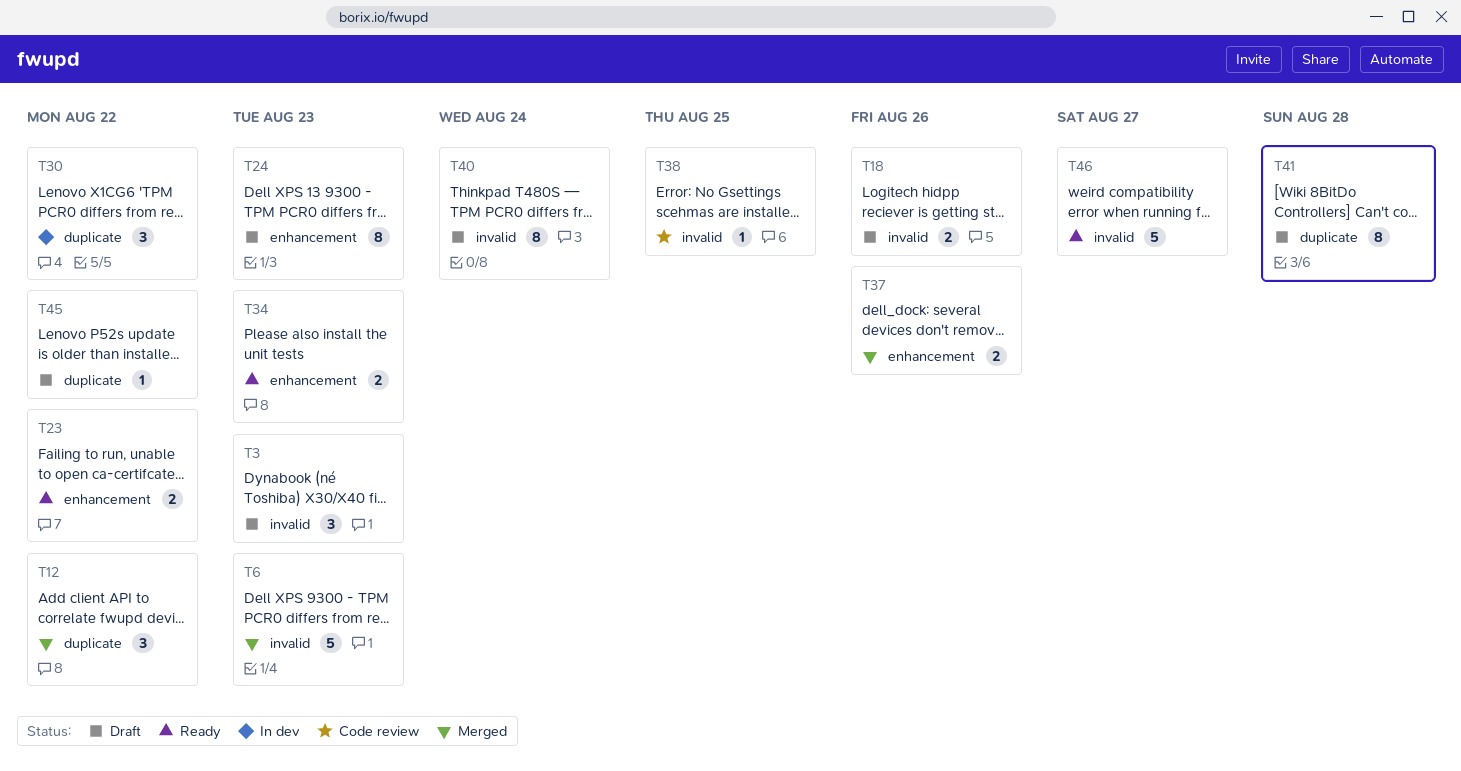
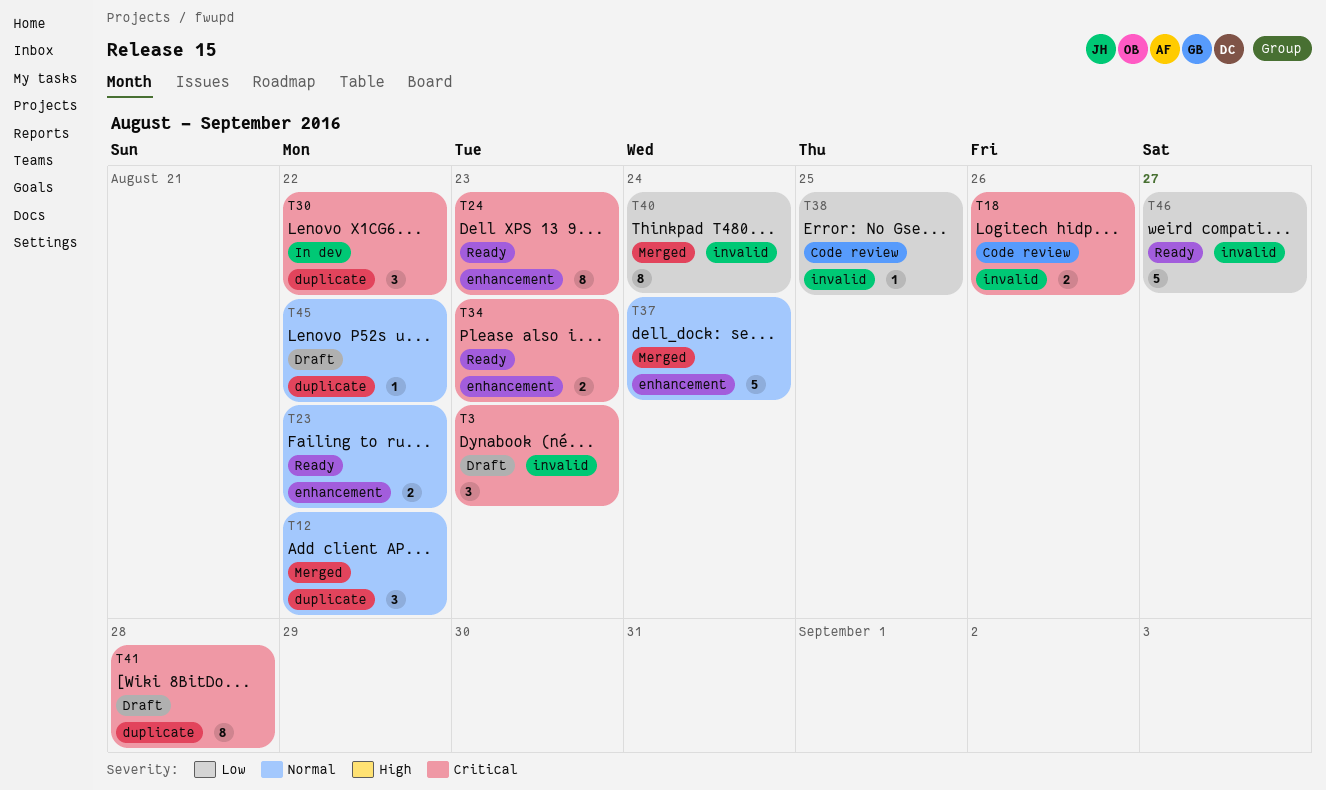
T6: present -> none
T18, status: Draft -> Code review
T24, status: Draft -> Ready
T37, estimate: 2 -> 5
T37, due: Aug 26 -> Aug 24
T40, status: Draft -> Merged

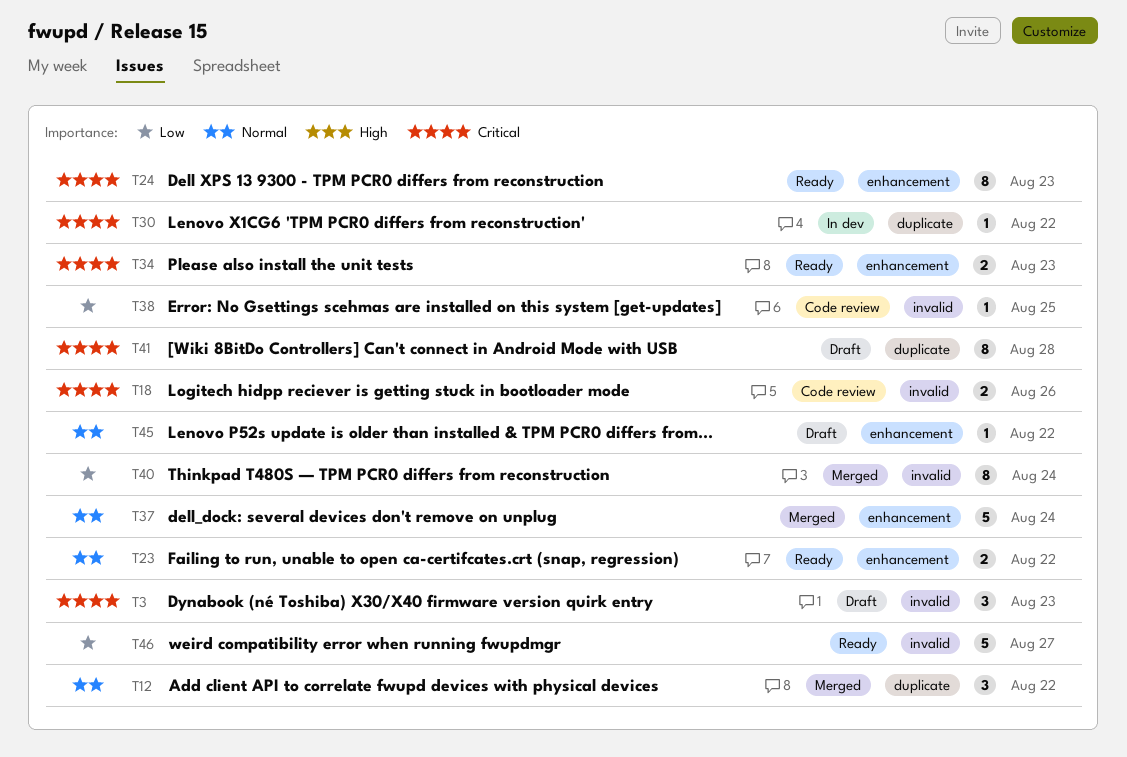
T30, estimate: 3 -> 1
T45, label: duplicate -> enhancement

